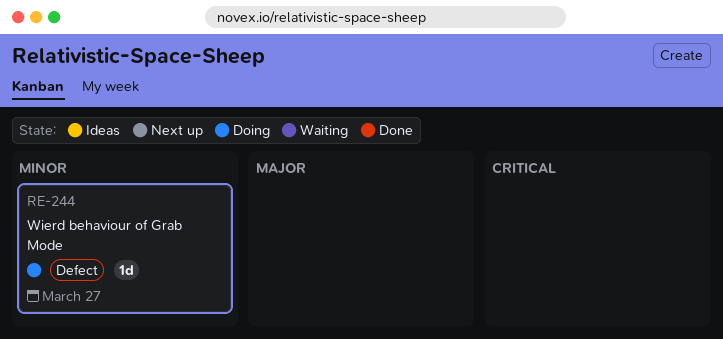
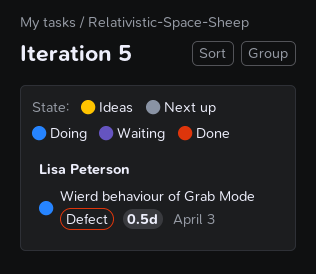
Wierd behaviour of Grab Mode, estimate: 1d -> 0.5d
Wierd behaviour of Grab Mode, due: Mar 27 -> Apr 3

